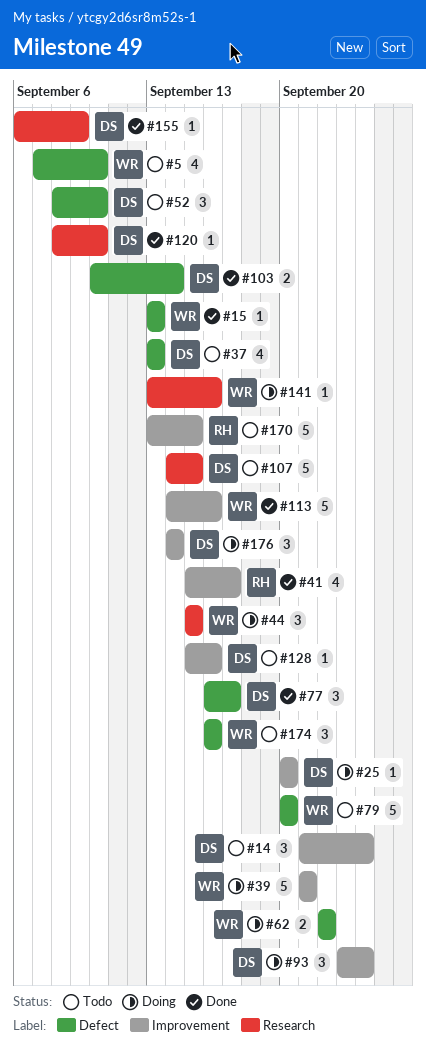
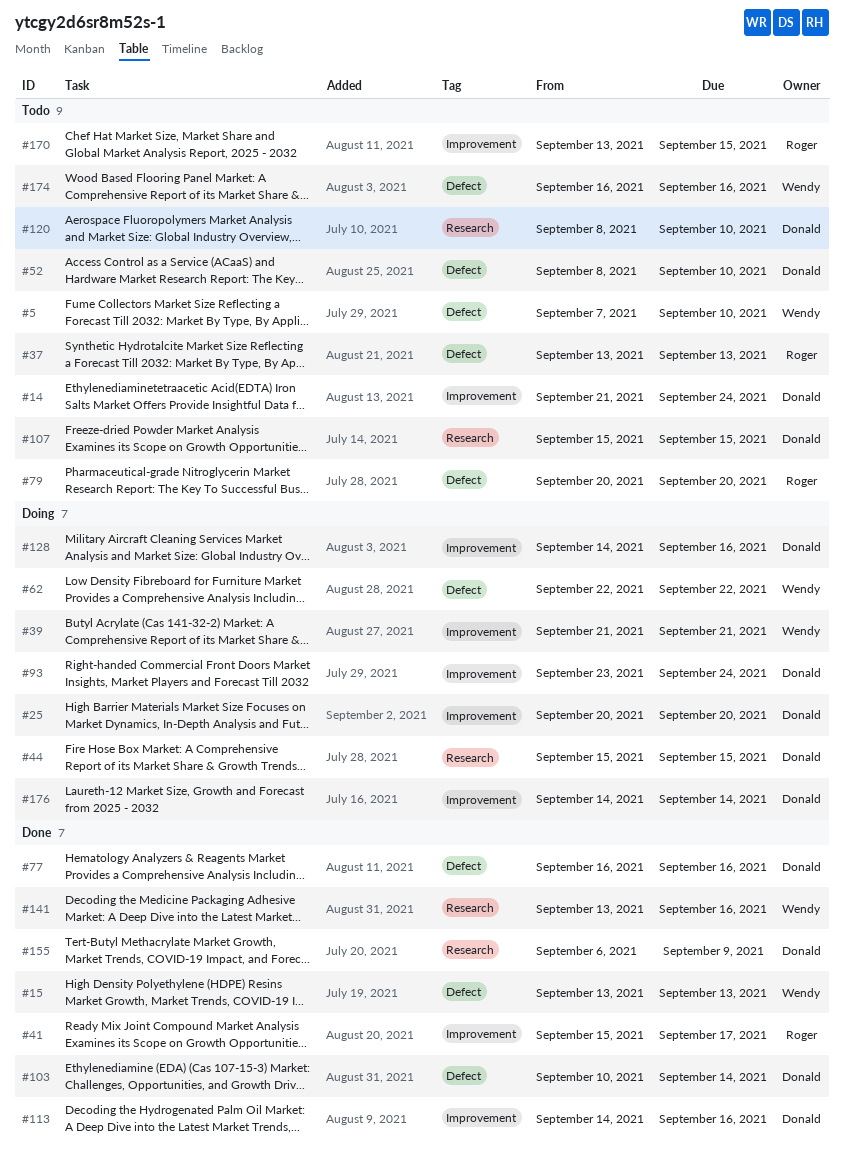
#37, owner: Donald -> Roger
#44, owner: Wendy -> Donald
#77, due: Sep 17 -> Sep 16
#79, owner: Wendy -> Roger
#107, start: Sep 14 -> Sep 15
#113, owner: Wendy -> Donald
#120, status: Done -> Todo
#128, status: Todo -> Doing
#128, start: Sep 15 -> Sep 14
#141, status: Doing -> Done

